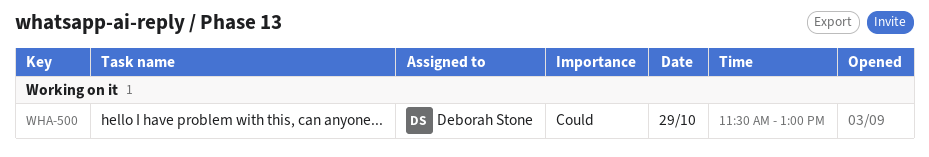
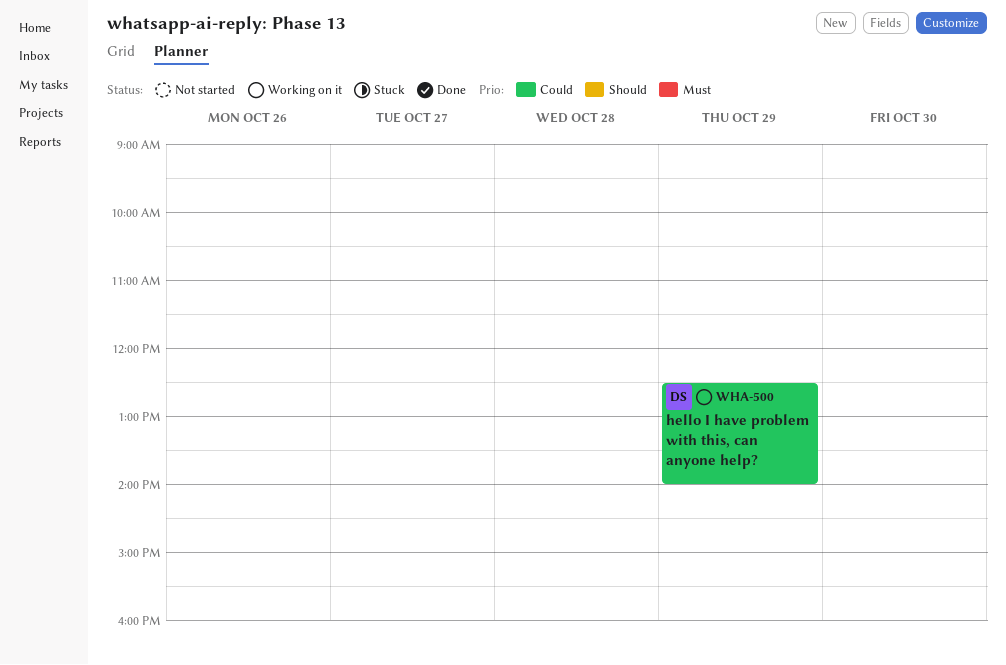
WHA-500, begins: 11:30 -> 12:30
WHA-500, ends: 13:00 -> 14:00

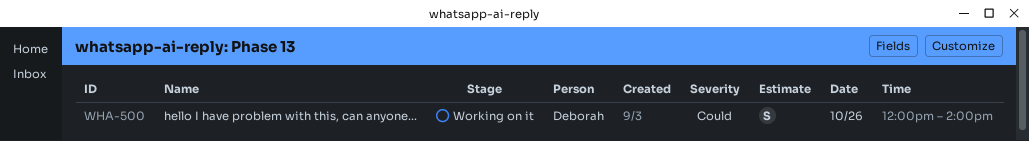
WHA-500, day: Oct 29 -> Oct 26
WHA-500, begins: 12:30 -> 12:00

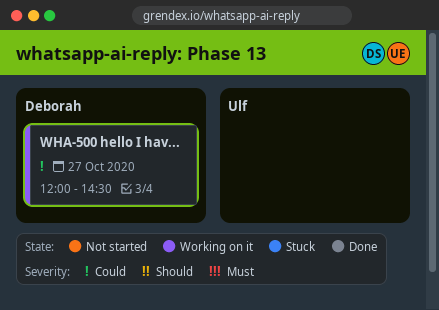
WHA-500, day: Oct 26 -> Oct 27
WHA-500, ends: 14:00 -> 14:30

